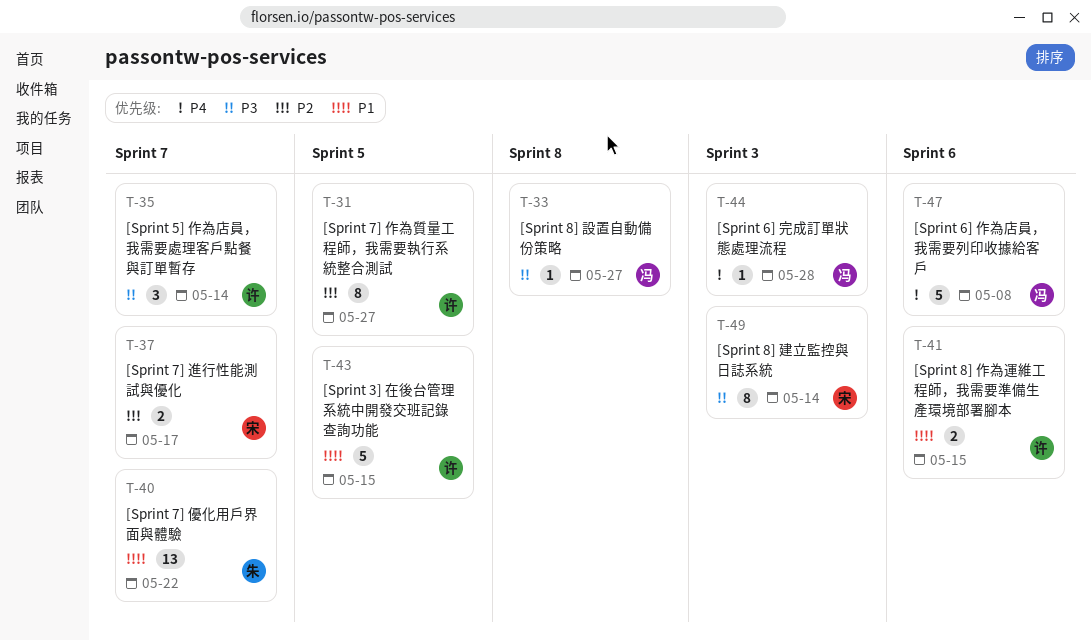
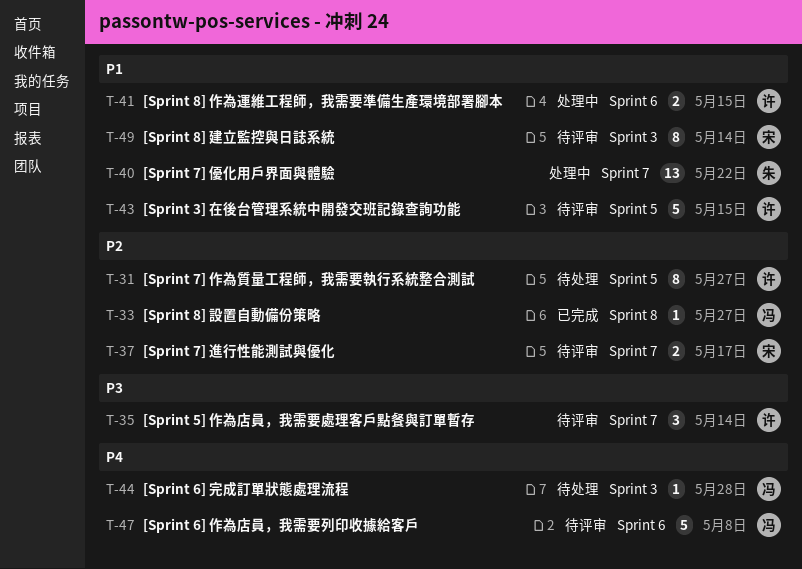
T-33, priority: P3 -> P2
T-49, priority: P3 -> P1

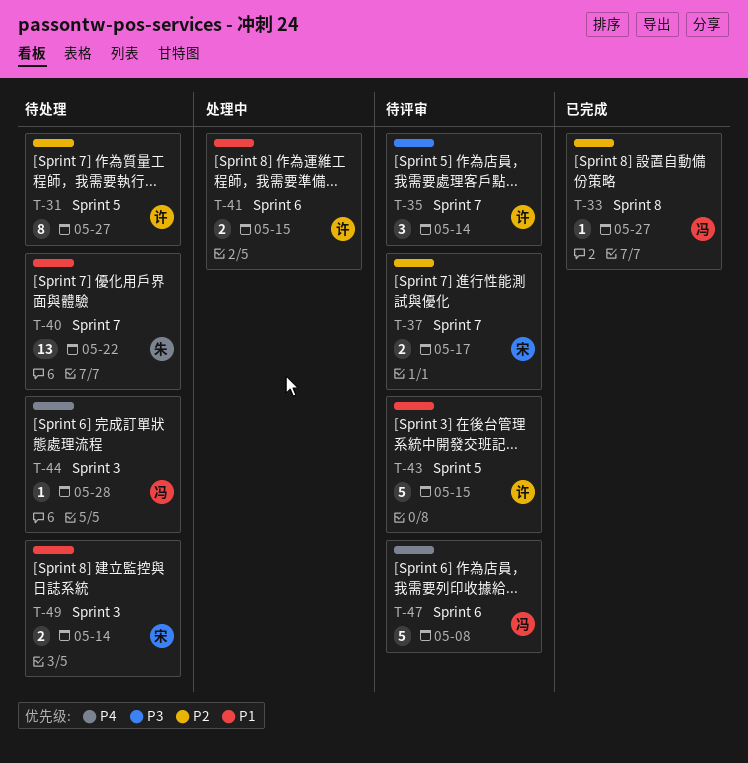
T-40, status: 处理中 -> 待处理
T-49, status: 待评审 -> 待处理
T-49, estimate: 8 -> 2

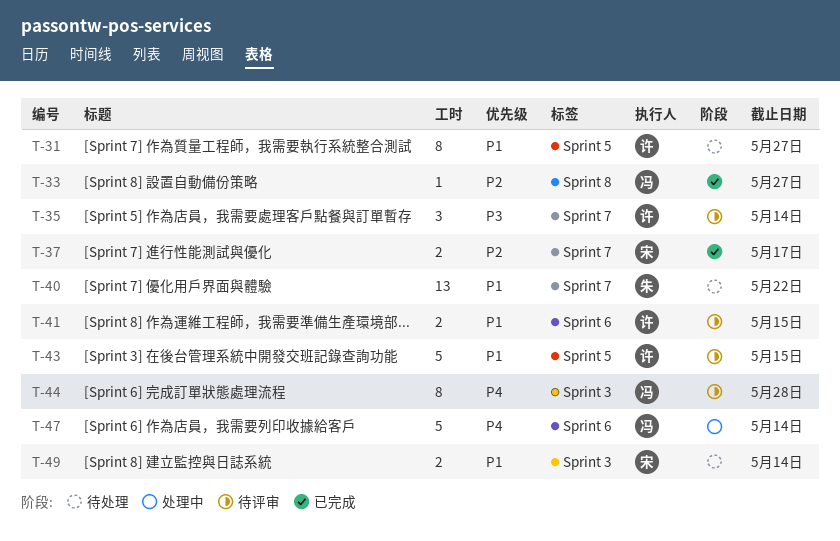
T-31, priority: P2 -> P1
T-37, status: 待评审 -> 已完成
T-41, status: 处理中 -> 待评审
T-44, status: 待处理 -> 待评审
T-44, estimate: 1 -> 8
T-47, status: 待评审 -> 处理中
T-47, due: May 8 -> May 14

